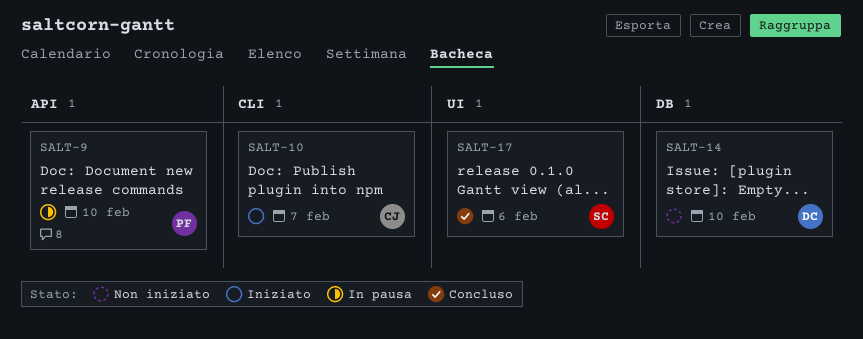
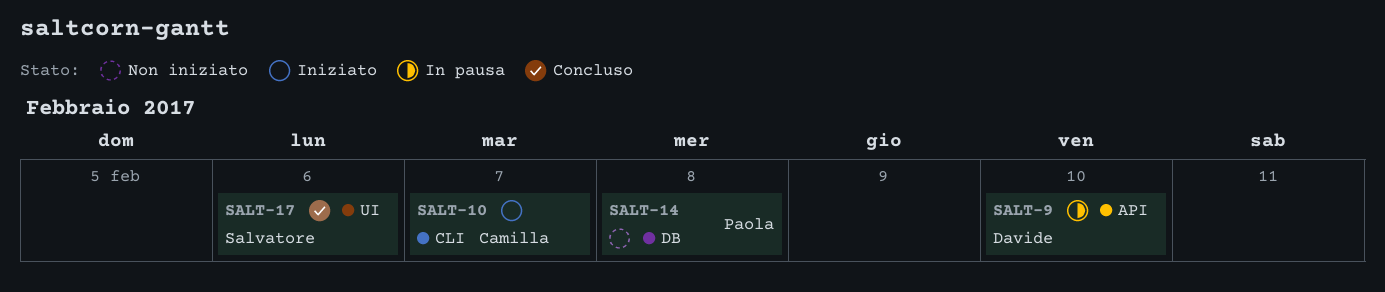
SALT-9, owner: Paola -> Davide
SALT-14, owner: Davide -> Paola
SALT-14, due: Feb 10 -> Feb 8

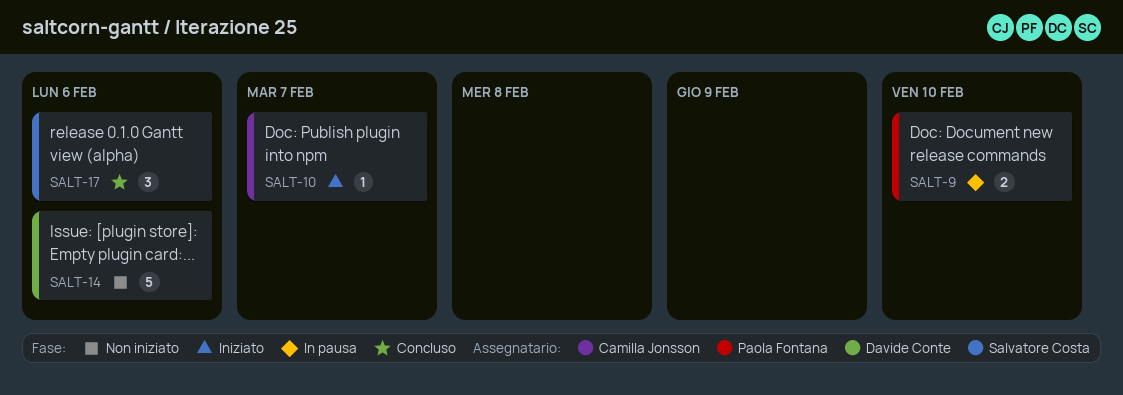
SALT-9, owner: Davide Conte -> Paola Fontana
SALT-14, owner: Paola Fontana -> Davide Conte
SALT-14, due: Feb 8 -> Feb 6

